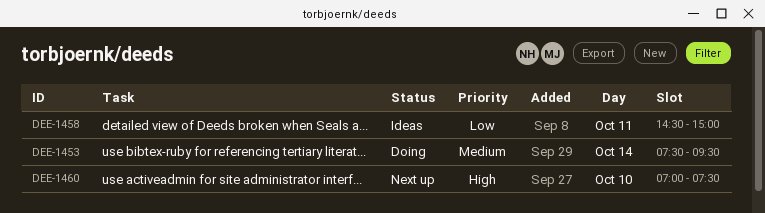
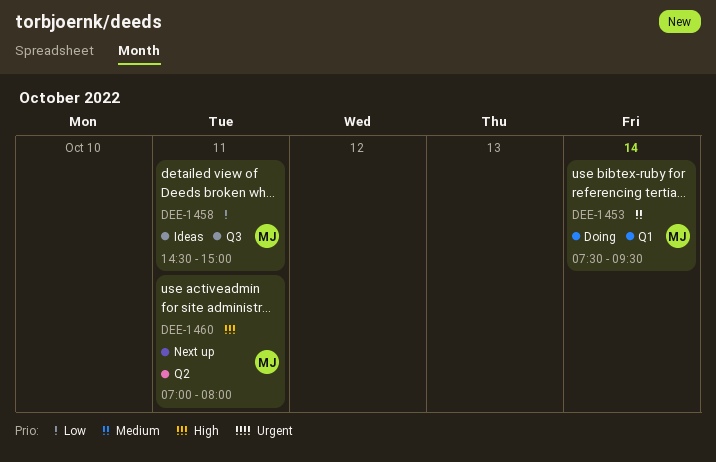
DEE-1460, day: Oct 10 -> Oct 11
DEE-1460, ends: 07:30 -> 08:00

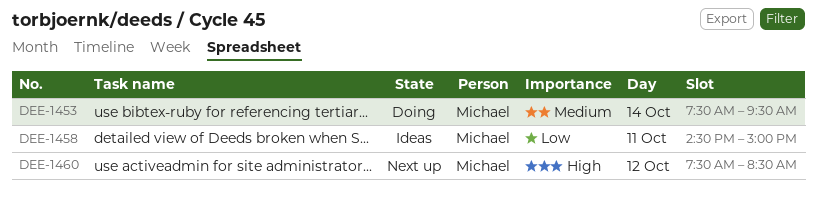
DEE-1460, day: Oct 11 -> Oct 12
DEE-1460, begins: 07:00 -> 07:30
DEE-1460, ends: 08:00 -> 08:30

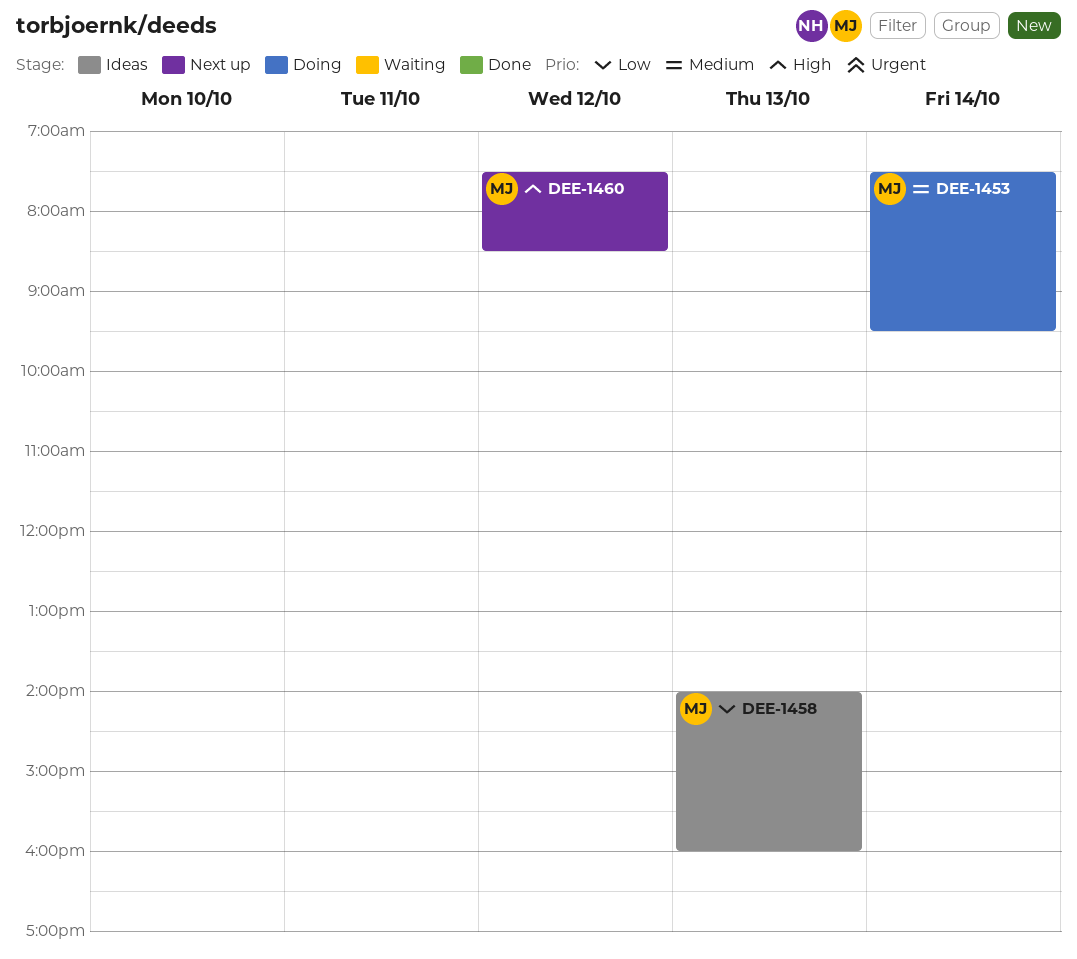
DEE-1458, day: Oct 11 -> Oct 13
DEE-1458, begins: 14:30 -> 14:00
DEE-1458, ends: 15:00 -> 16:00

